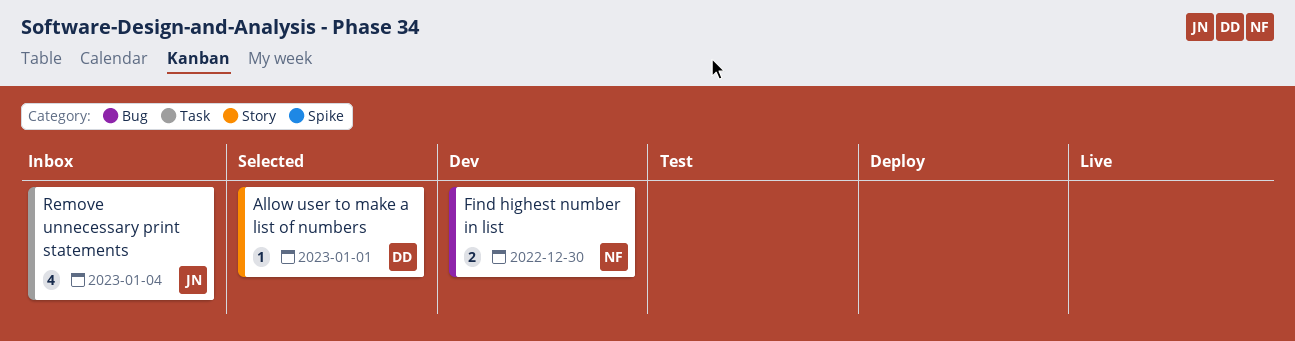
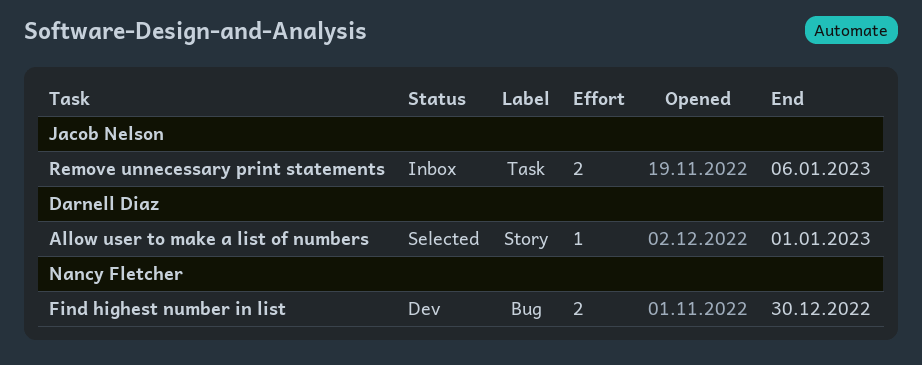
Remove unnecessary print statements, estimate: 4 -> 2
Remove unnecessary print statements, due: Jan 4 -> Jan 6

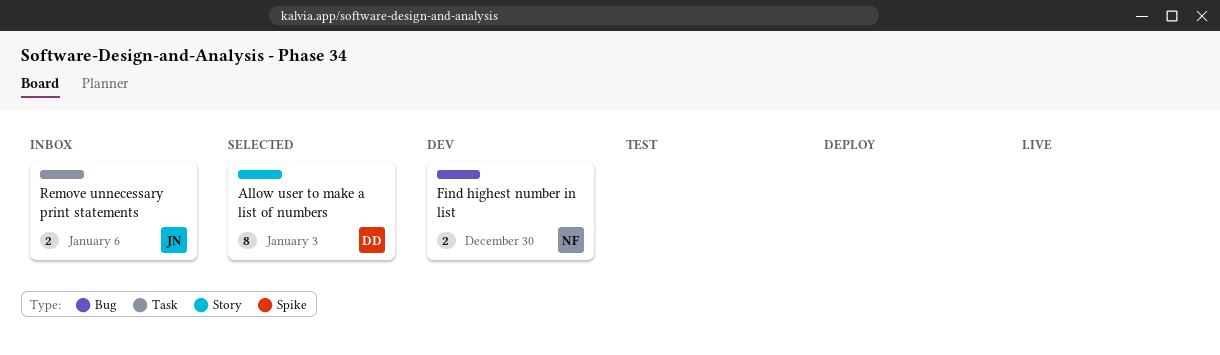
Allow user to make a list of numbers, estimate: 1 -> 8
Allow user to make a list of numbers, due: Jan 1 -> Jan 3

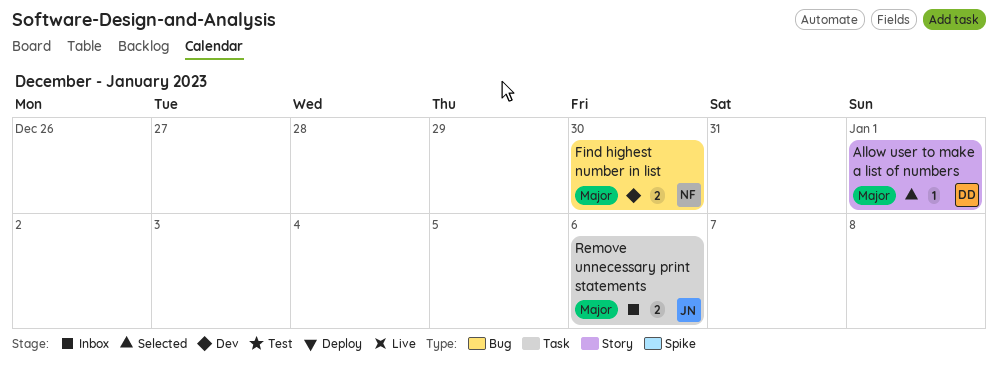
Allow user to make a list of numbers, estimate: 8 -> 1
Allow user to make a list of numbers, due: Jan 3 -> Jan 1

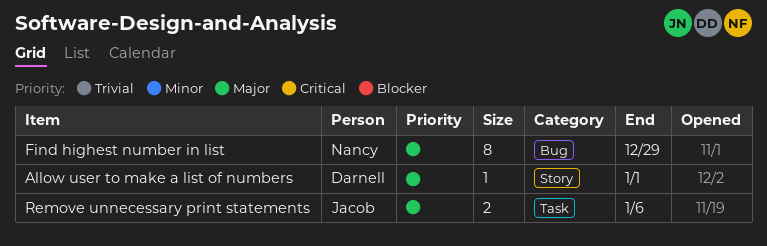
Find highest number in list, estimate: 2 -> 8
Find highest number in list, due: Dec 30 -> Dec 29

